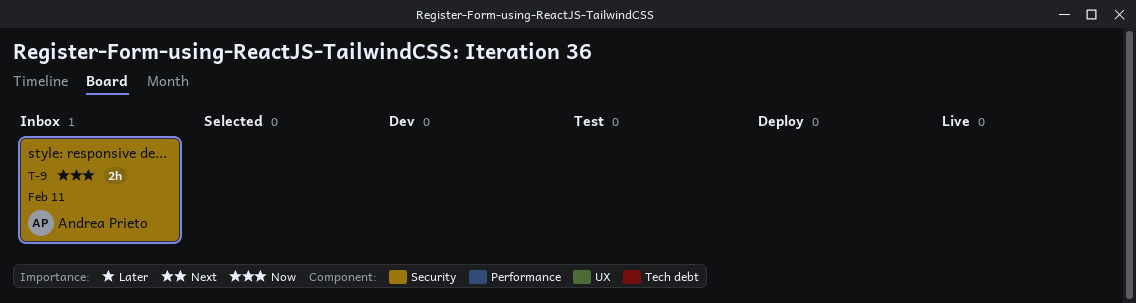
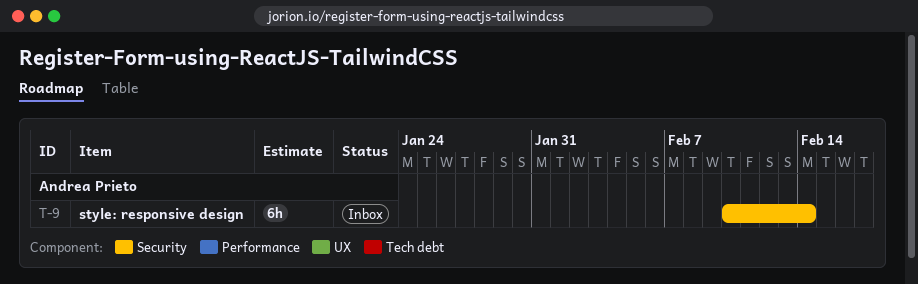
T-9, estimate: 2h -> 6h
T-9, due: Feb 11 -> Feb 14

